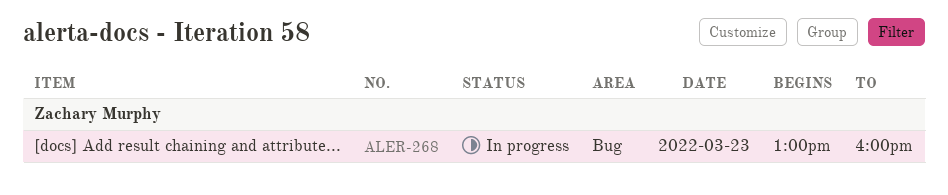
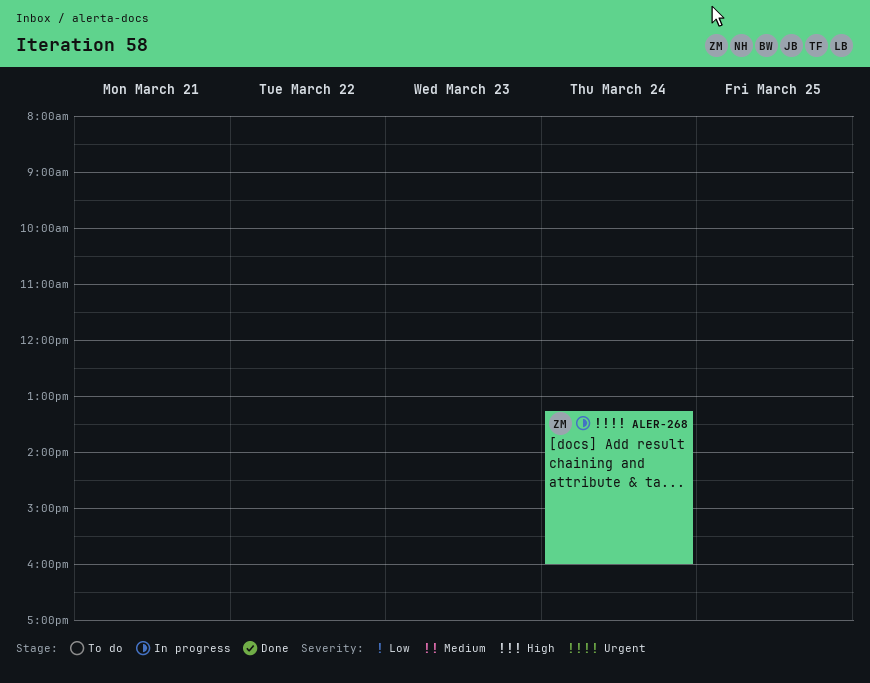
ALER-268, day: Mar 23 -> Mar 24
ALER-268, begins: 13:00 -> 13:15

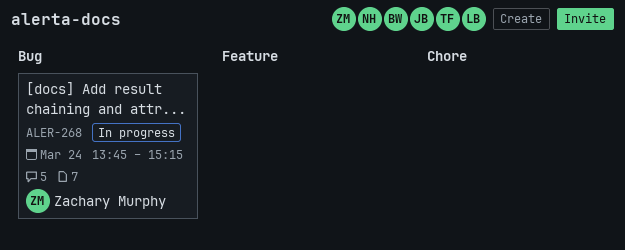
ALER-268, begins: 13:15 -> 13:45
ALER-268, ends: 16:00 -> 15:15

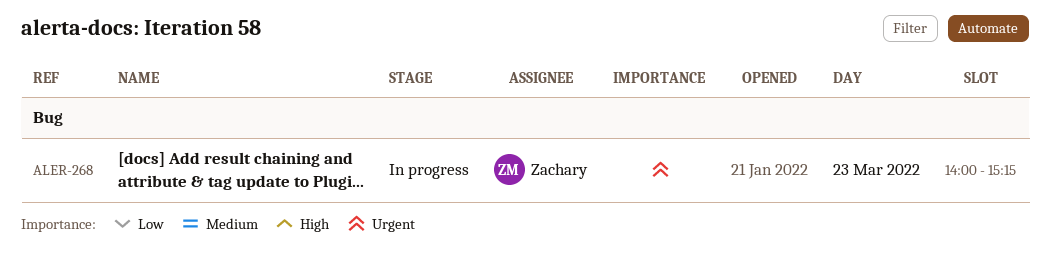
ALER-268, day: Mar 24 -> Mar 23
ALER-268, begins: 13:45 -> 14:00

